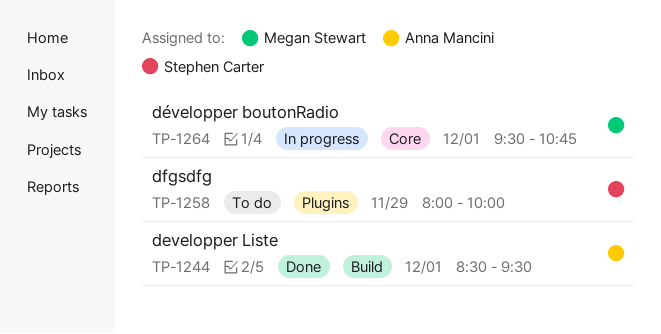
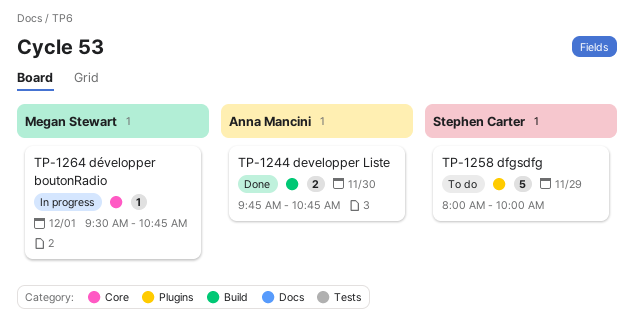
TP-1244, day: Dec 1 -> Nov 30
TP-1244, begins: 08:30 -> 09:45
TP-1244, ends: 09:30 -> 10:45

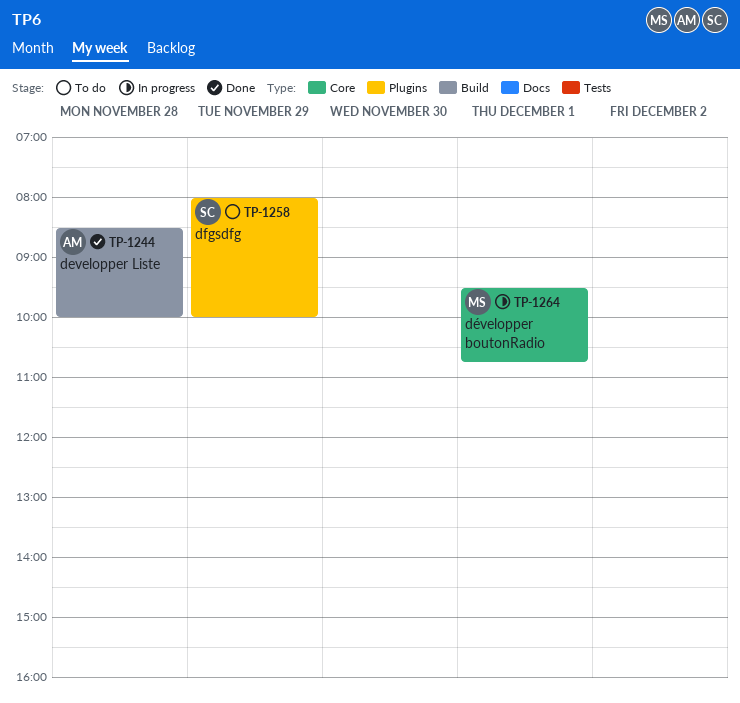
TP-1244, day: Nov 30 -> Nov 28
TP-1244, begins: 09:45 -> 08:30
TP-1244, ends: 10:45 -> 10:00

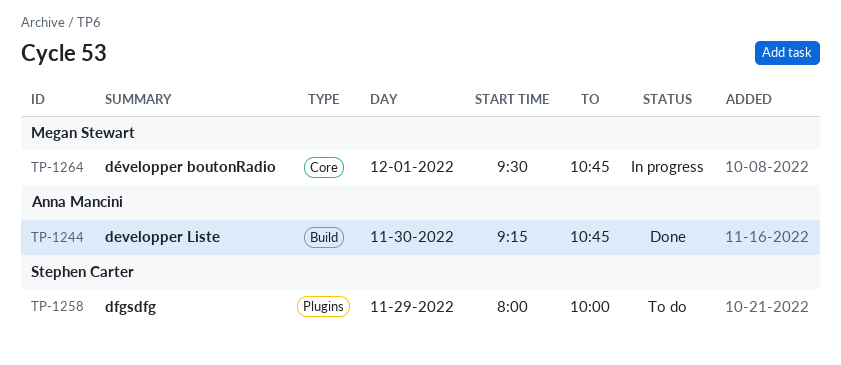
TP-1244, day: Nov 28 -> Nov 30
TP-1244, begins: 08:30 -> 09:15
TP-1244, ends: 10:00 -> 10:45

